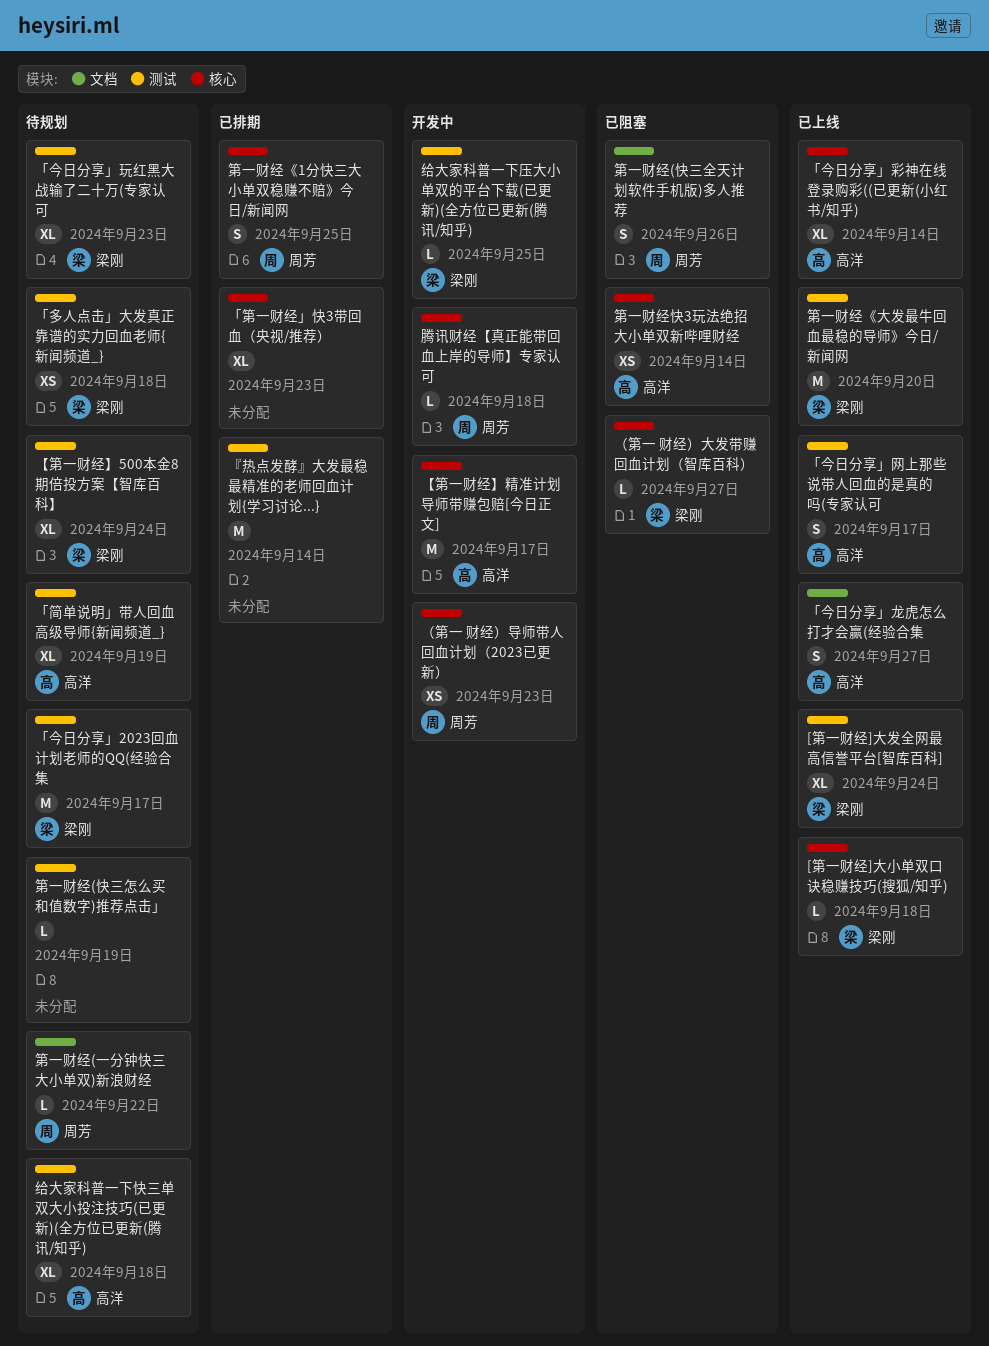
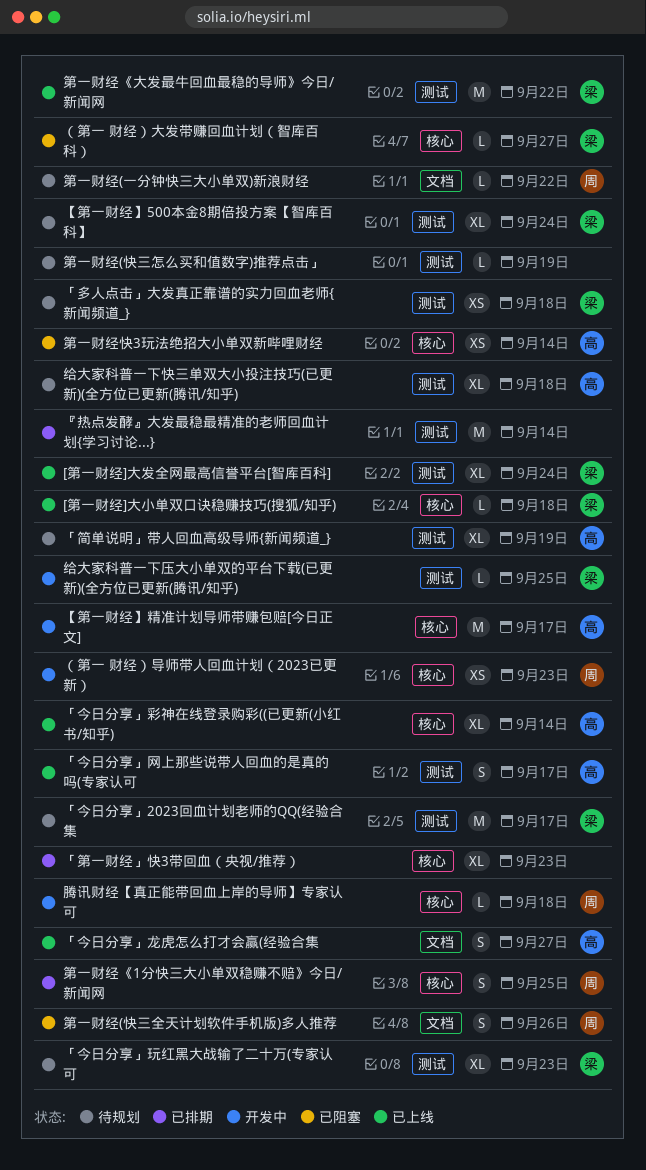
第一财经《大发最牛回血最稳的导师》今日/新闻网, due: Sep 20 -> Sep 22

